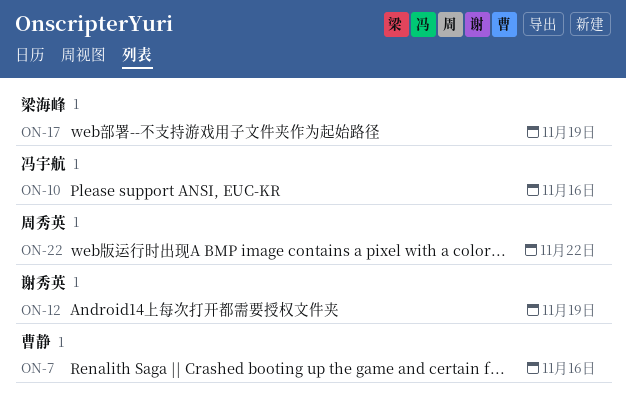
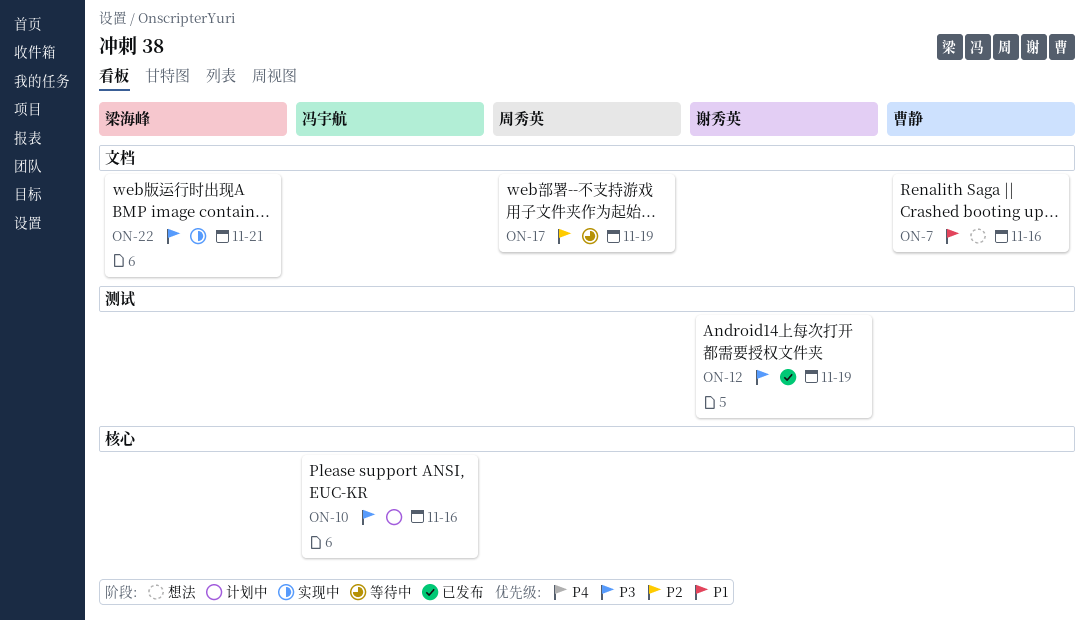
ON-17, owner: 梁海峰 -> 周秀英
ON-22, owner: 周秀英 -> 梁海峰
ON-22, due: Nov 22 -> Nov 21

